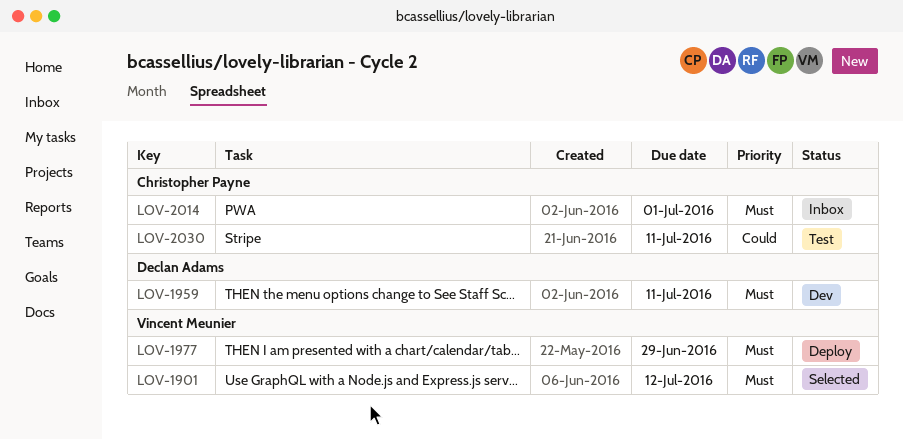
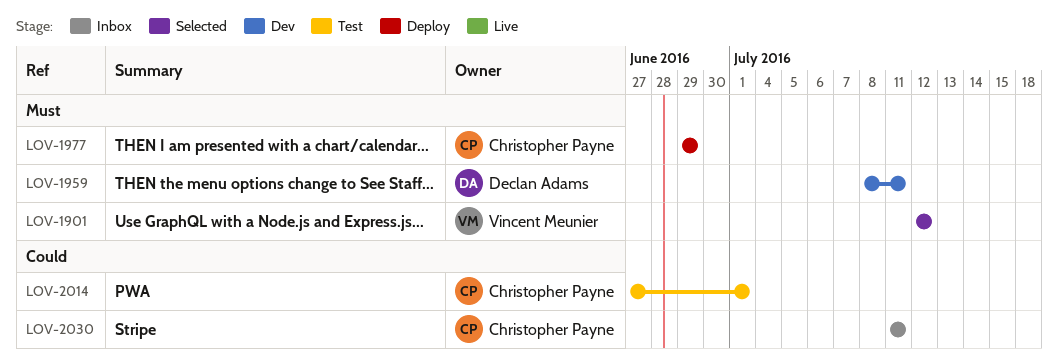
LOV-1977, owner: Vincent Meunier -> Christopher Payne
LOV-2014, status: Inbox -> Test
LOV-2014, priority: Must -> Could
LOV-2030, status: Test -> Inbox

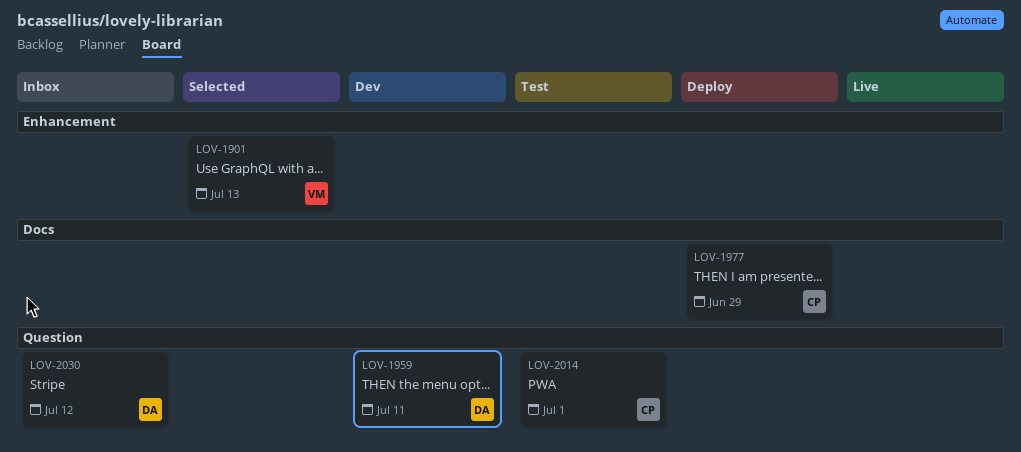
LOV-1901, due: Jul 12 -> Jul 13
LOV-2030, owner: Christopher Payne -> Declan Adams
LOV-2030, due: Jul 11 -> Jul 12

